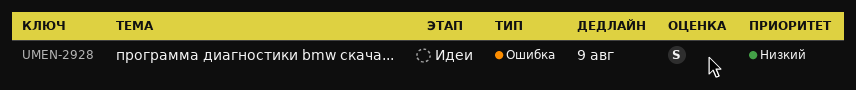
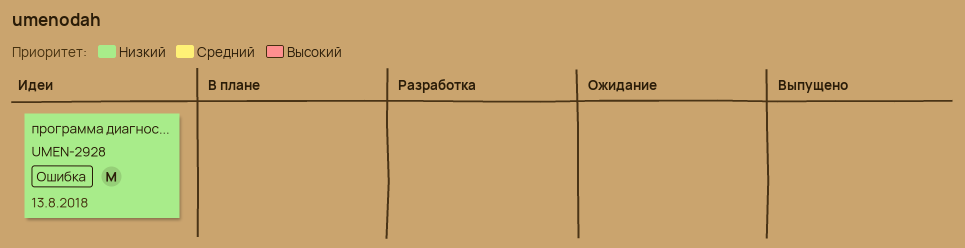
UMEN-2928, estimate: S -> M
UMEN-2928, due: Aug 9 -> Aug 13

